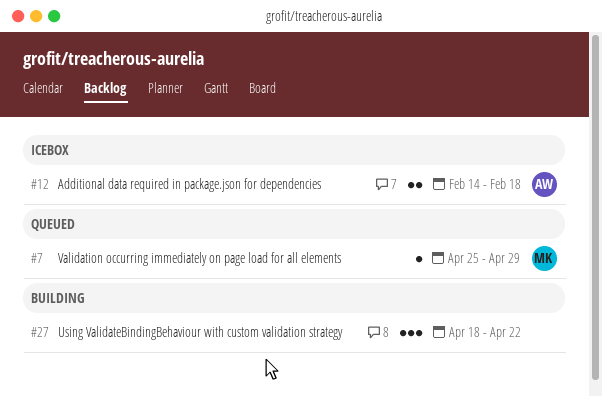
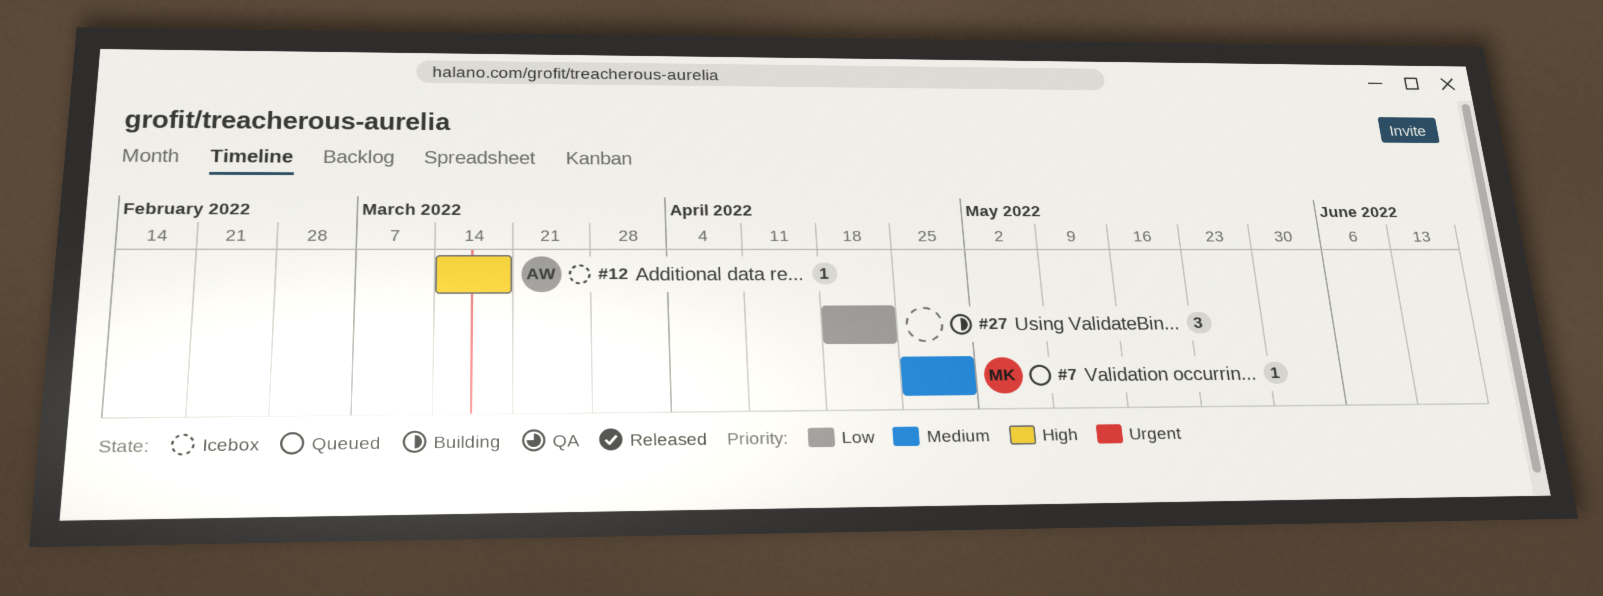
#12, estimate: 2 -> 1
#12, start: Feb 14 -> Mar 14
#12, due: Feb 18 -> Mar 18

